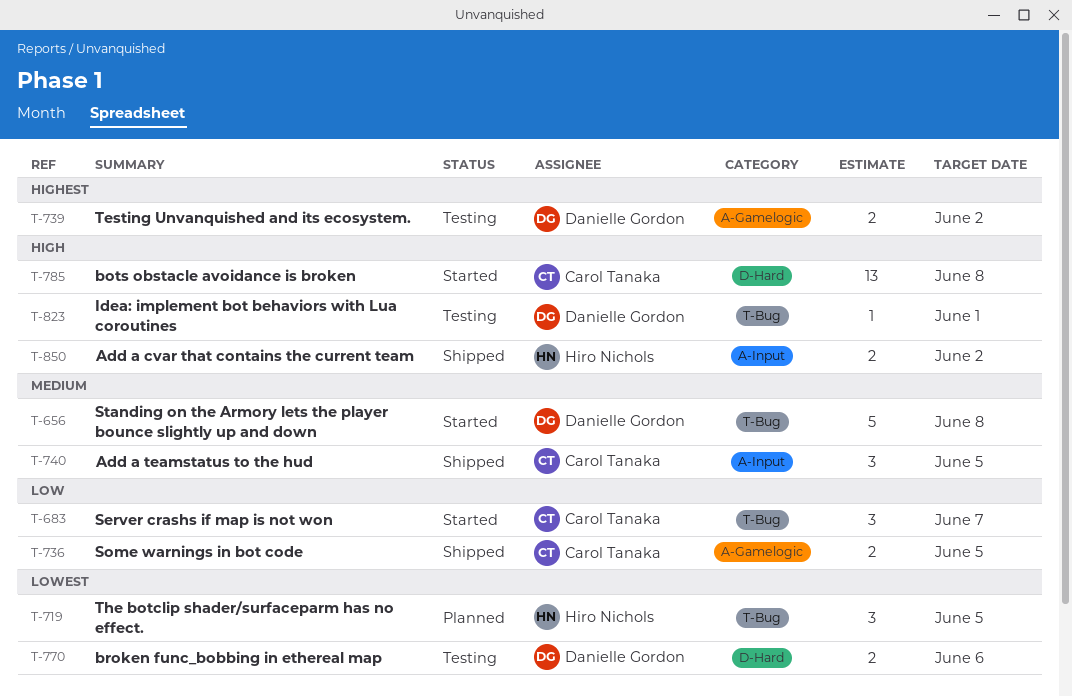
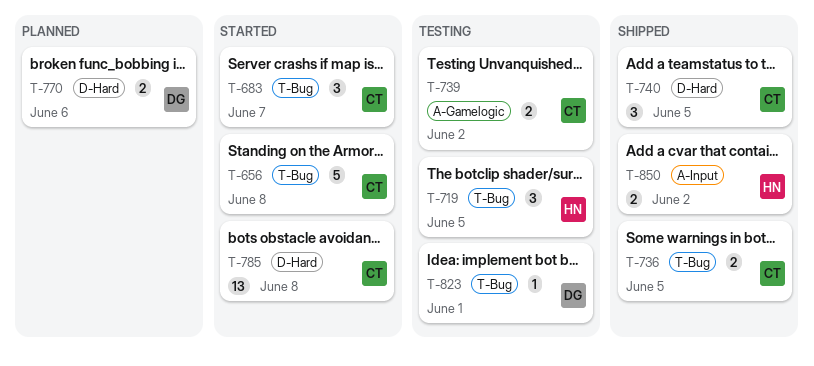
T-656, owner: Danielle Gordon -> Carol Tanaka
T-719, status: Planned -> Testing
T-736, label: A-Gamelogic -> T-Bug
T-739, owner: Danielle Gordon -> Carol Tanaka
T-740, label: A-Input -> D-Hard
T-770, status: Testing -> Planned

